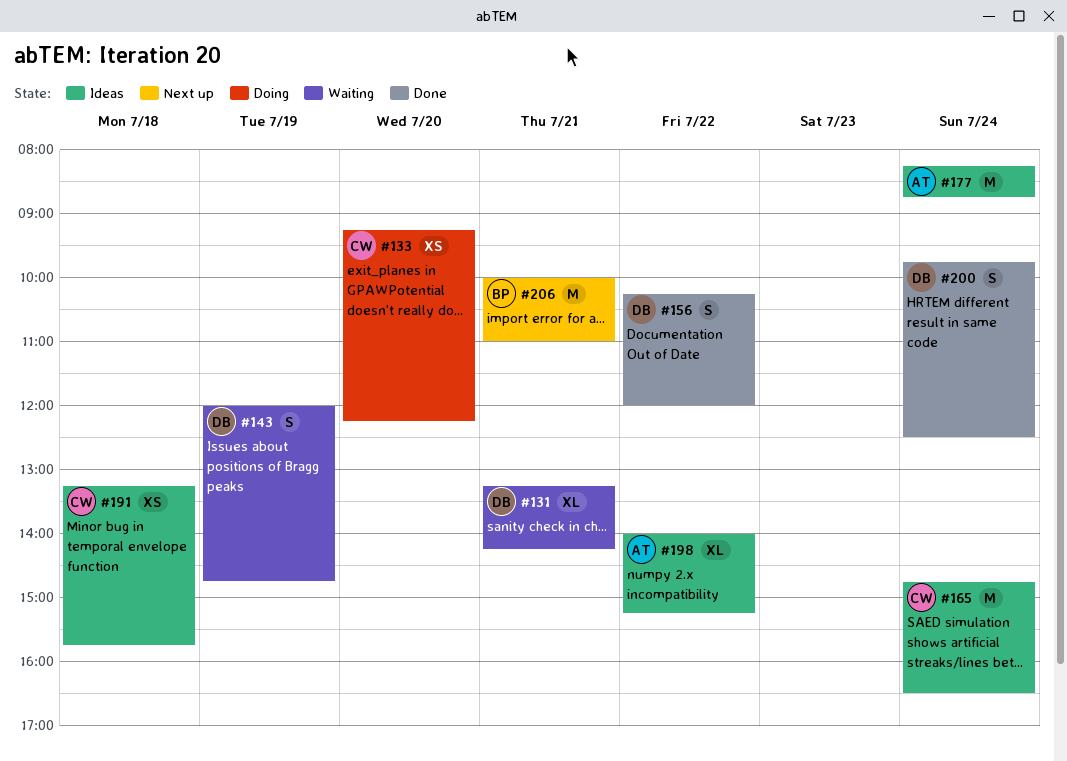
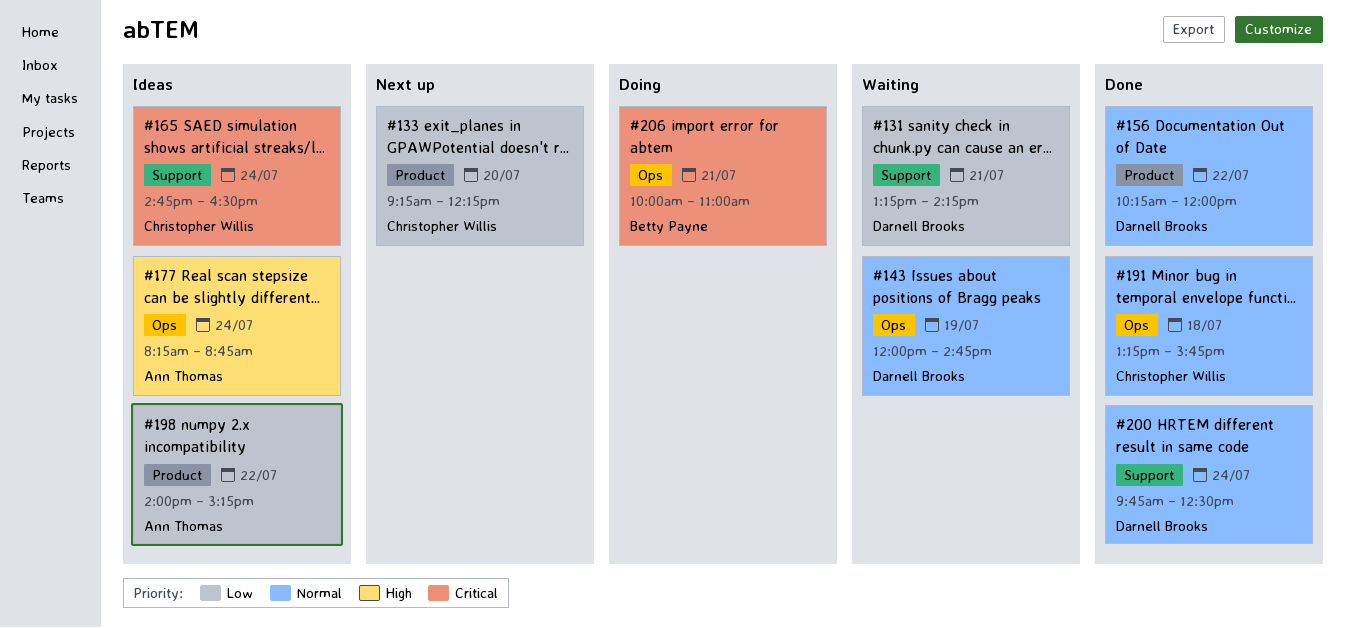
#133, status: Doing -> Next up
#191, status: Ideas -> Done
#206, status: Next up -> Doing

